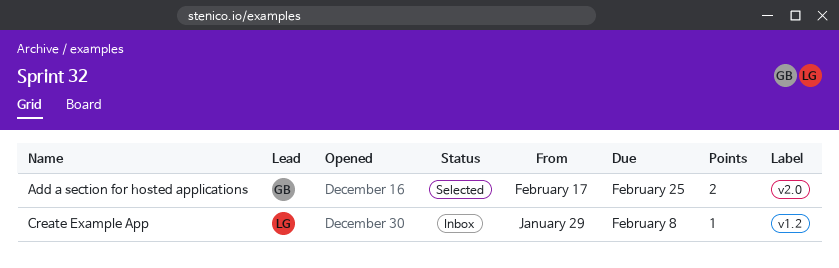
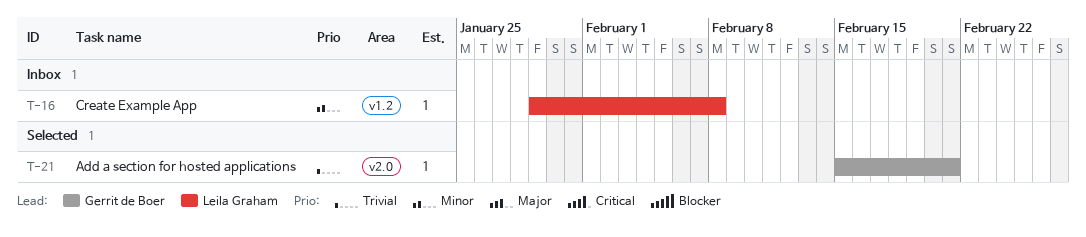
Add a section for hosted applications, estimate: 2 -> 1
Add a section for hosted applications, start: Feb 17 -> Feb 15
Add a section for hosted applications, due: Feb 25 -> Feb 21

